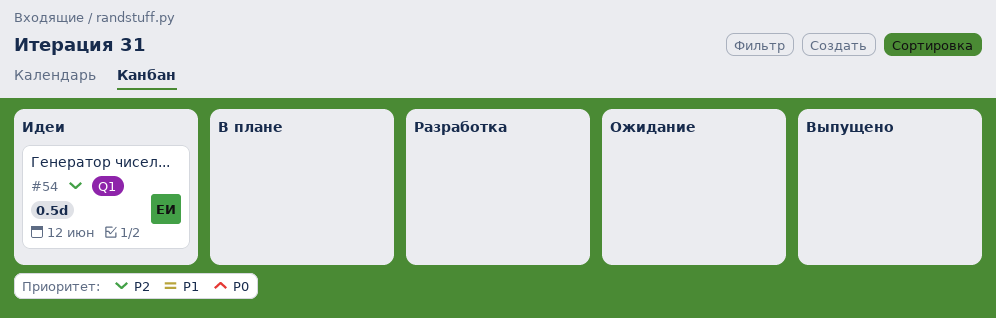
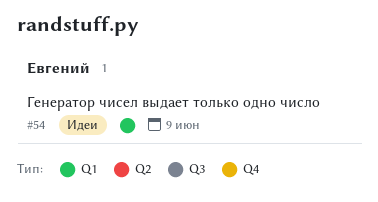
#54, due: Jun 12 -> Jun 9

